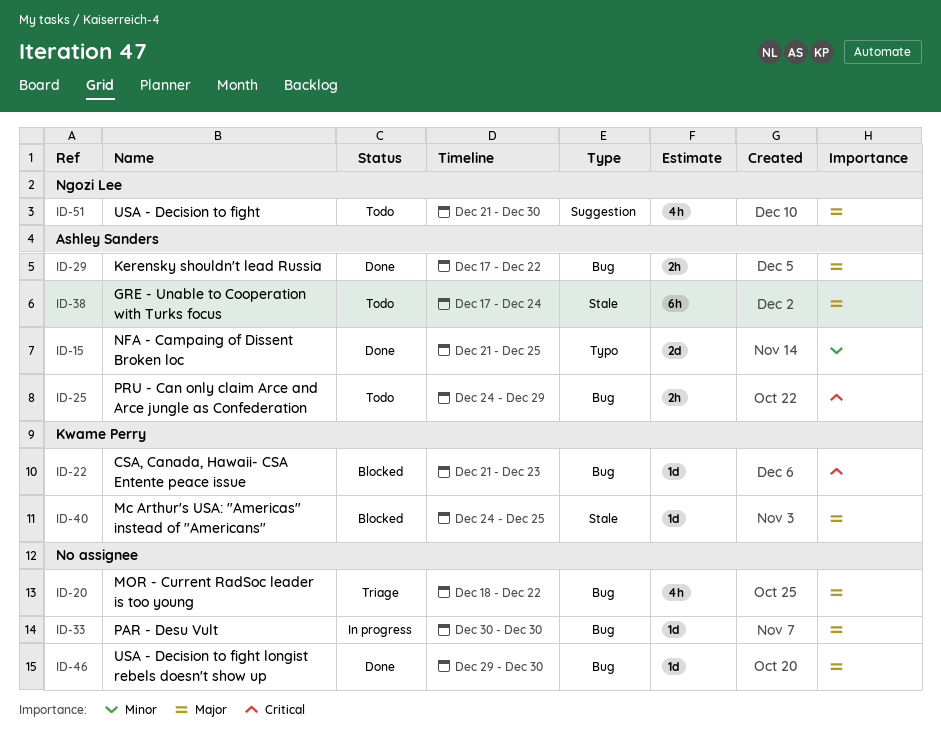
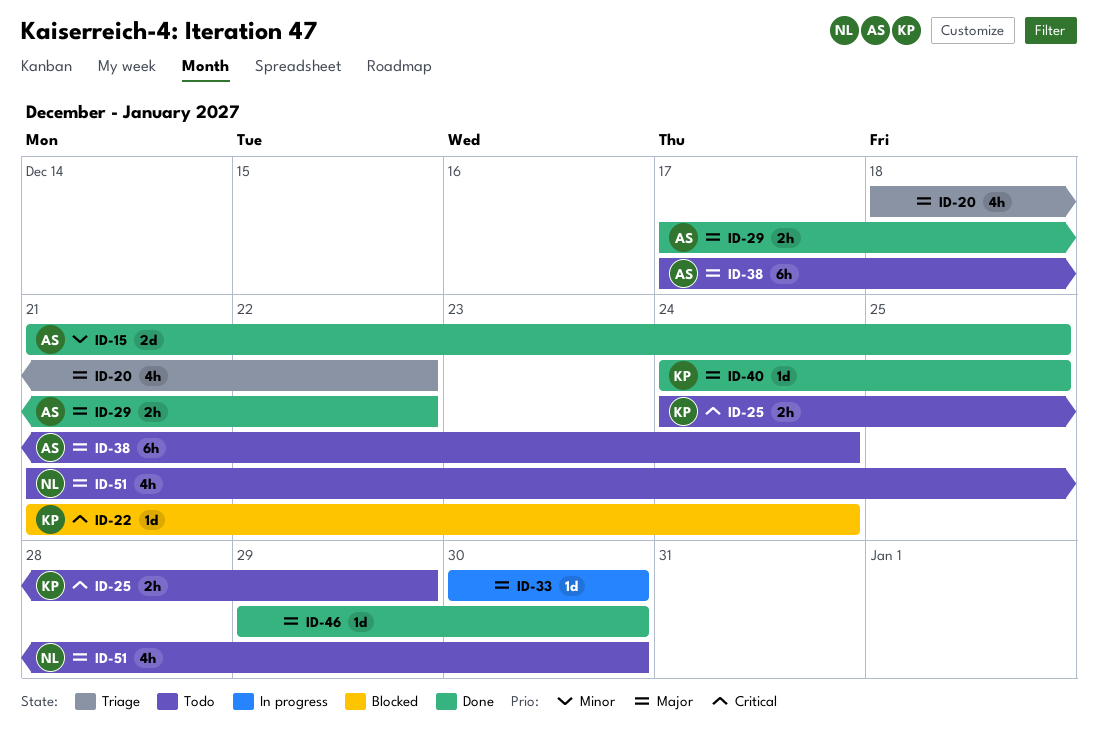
ID-22, due: Dec 23 -> Dec 24
ID-25, owner: Ashley Sanders -> Kwame Perry
ID-40, status: Blocked -> Done

